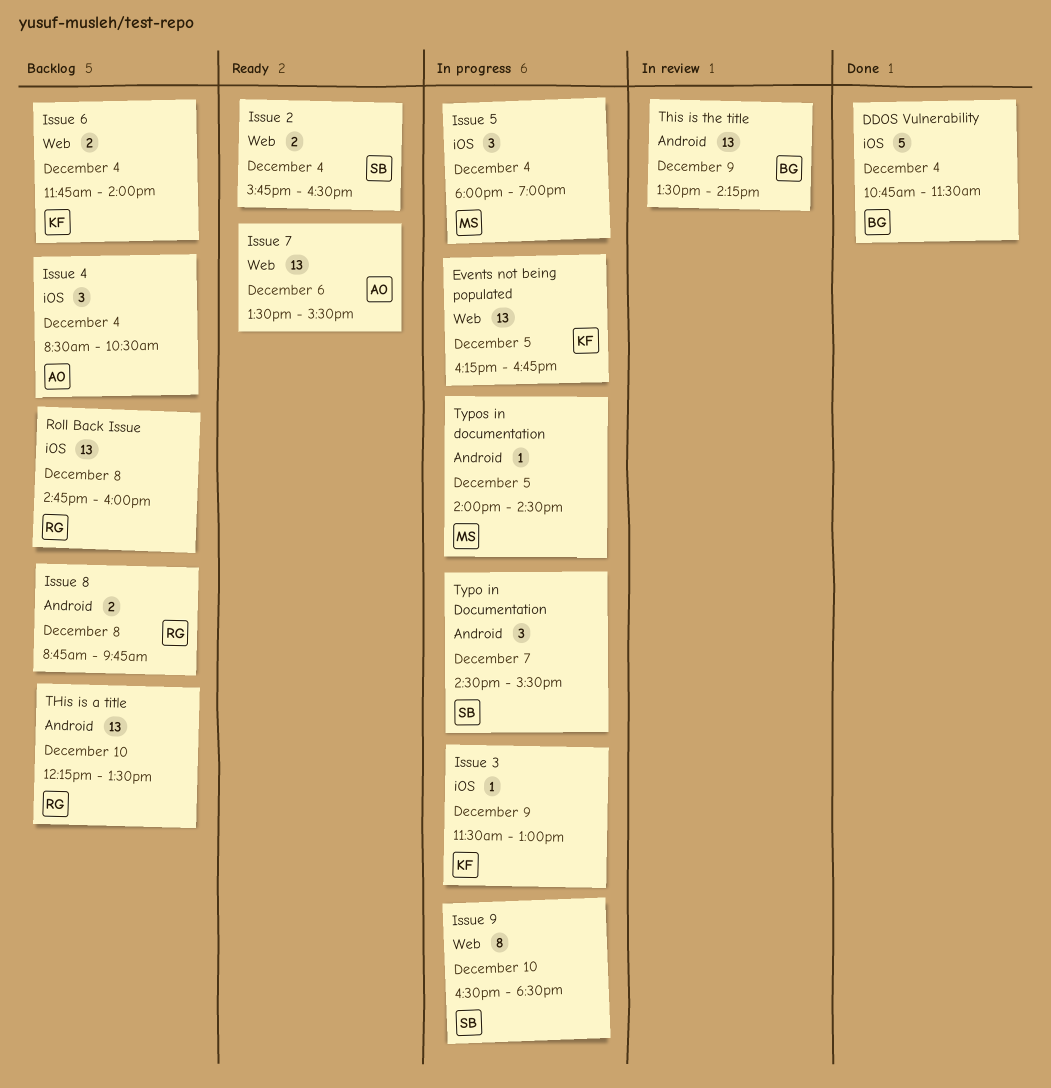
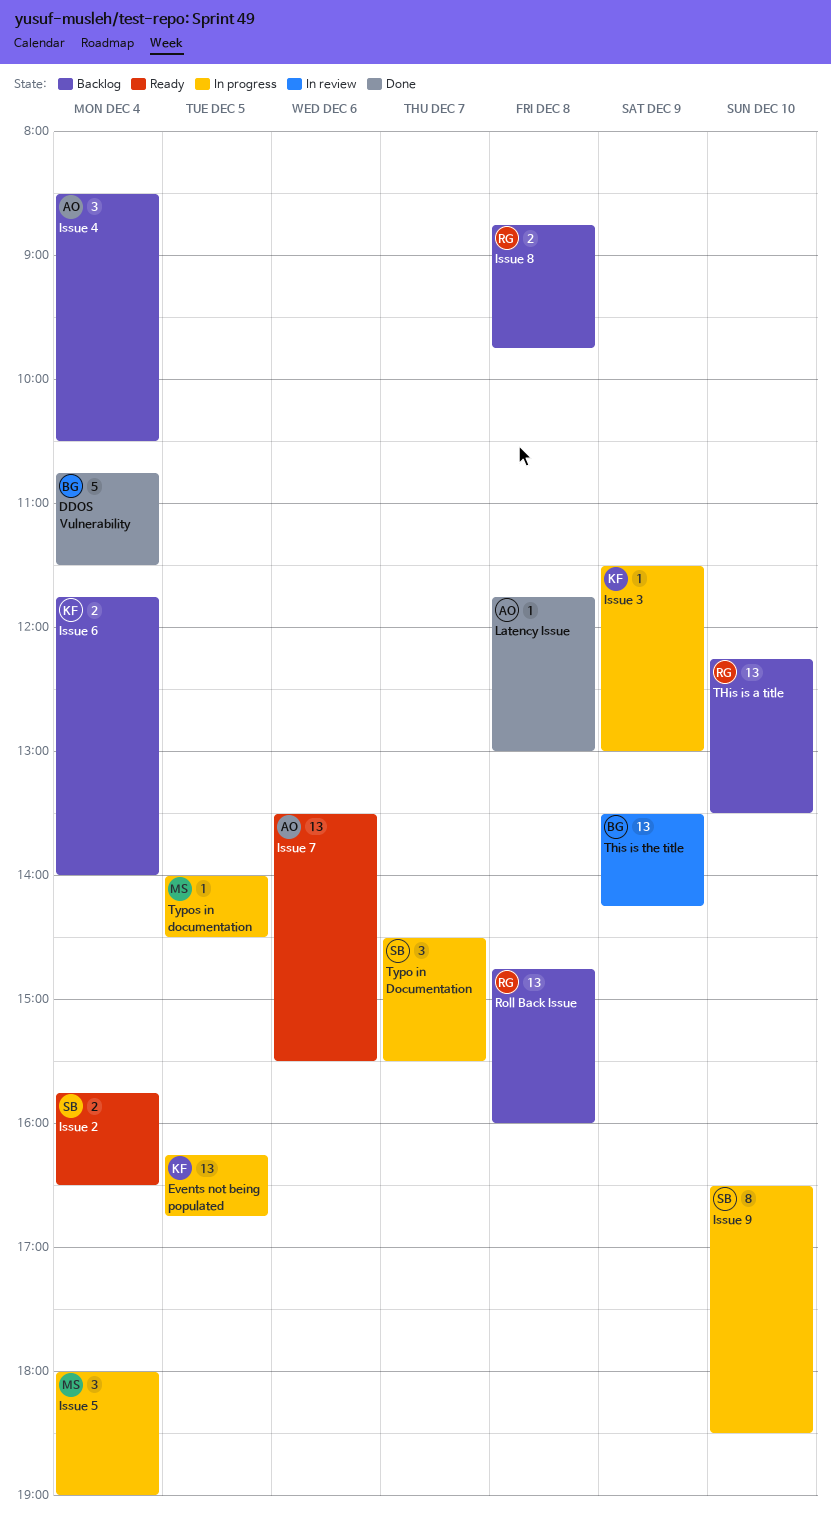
Latency Issue: none -> present

